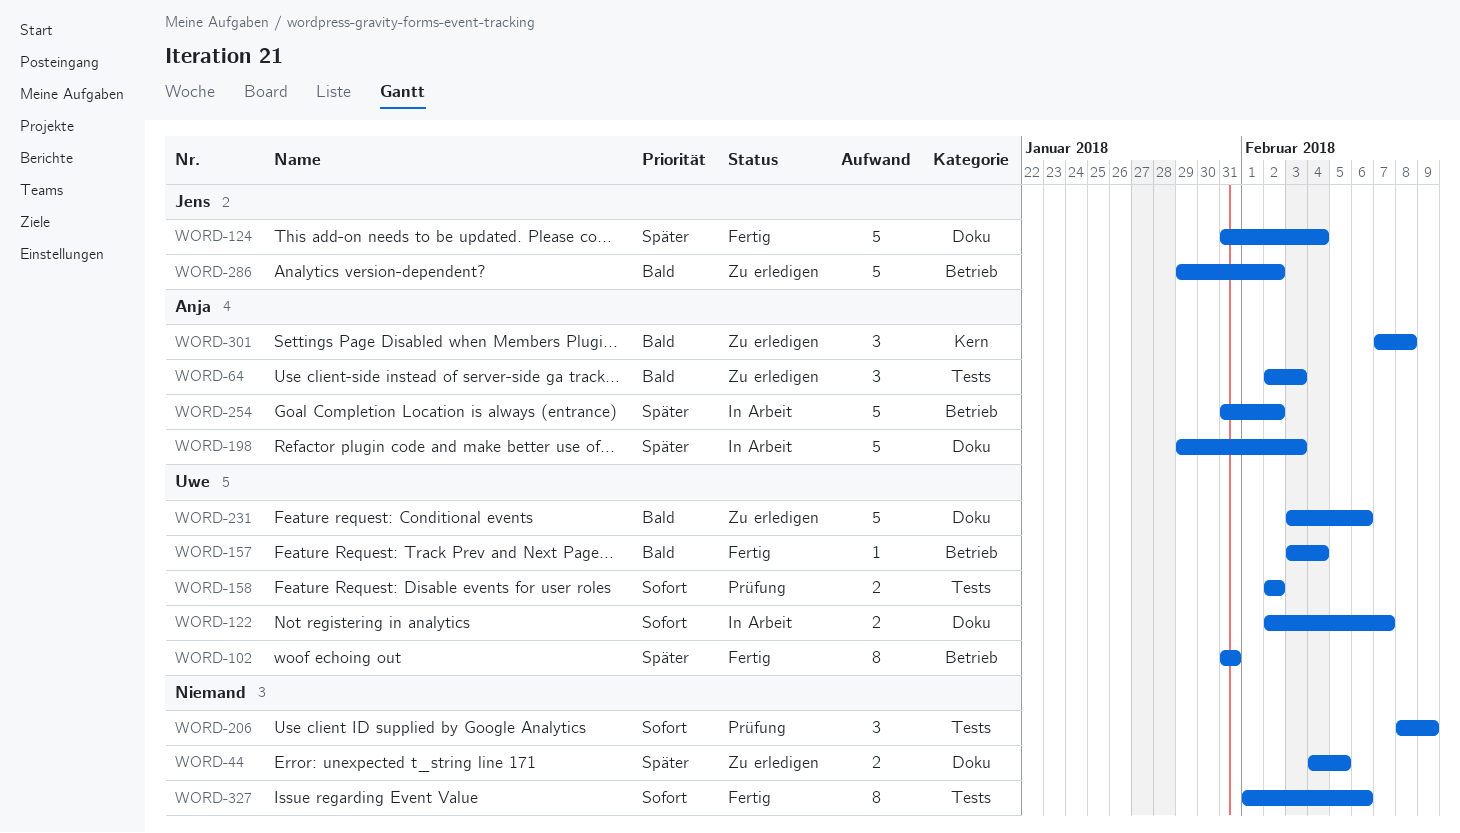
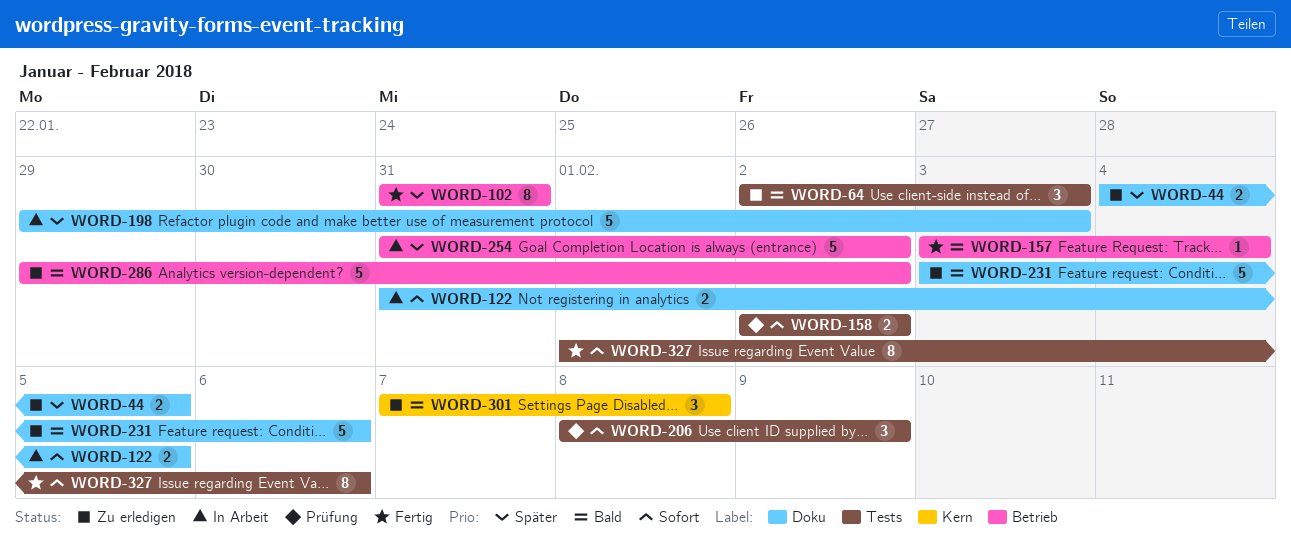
WORD-122, start: Feb 2 -> Jan 31
WORD-122, due: Feb 7 -> Feb 5
WORD-124: present -> none

